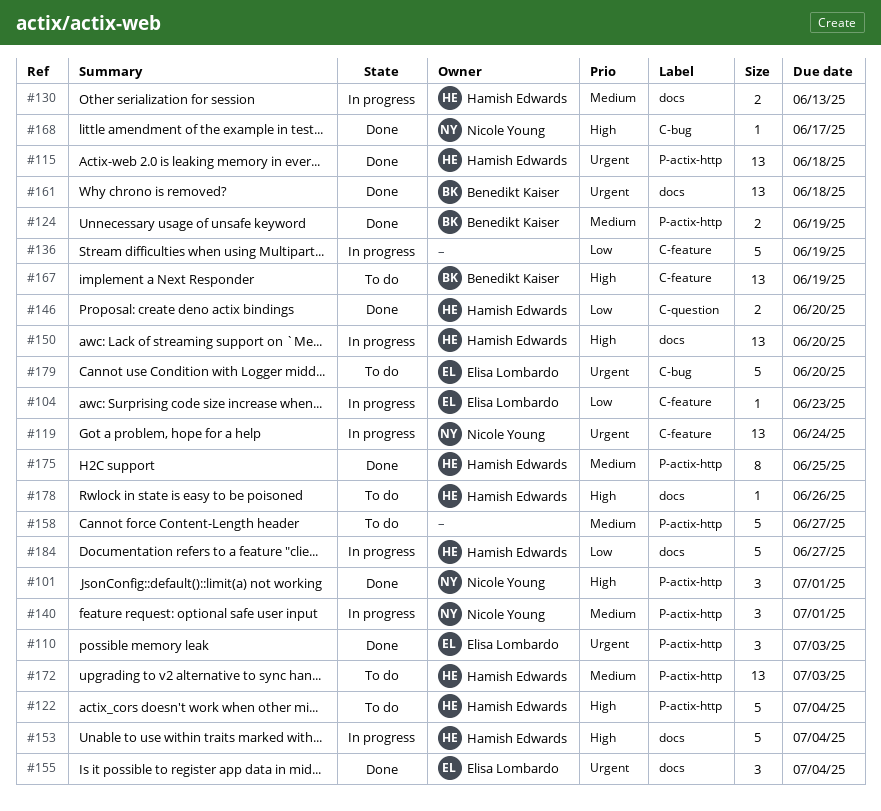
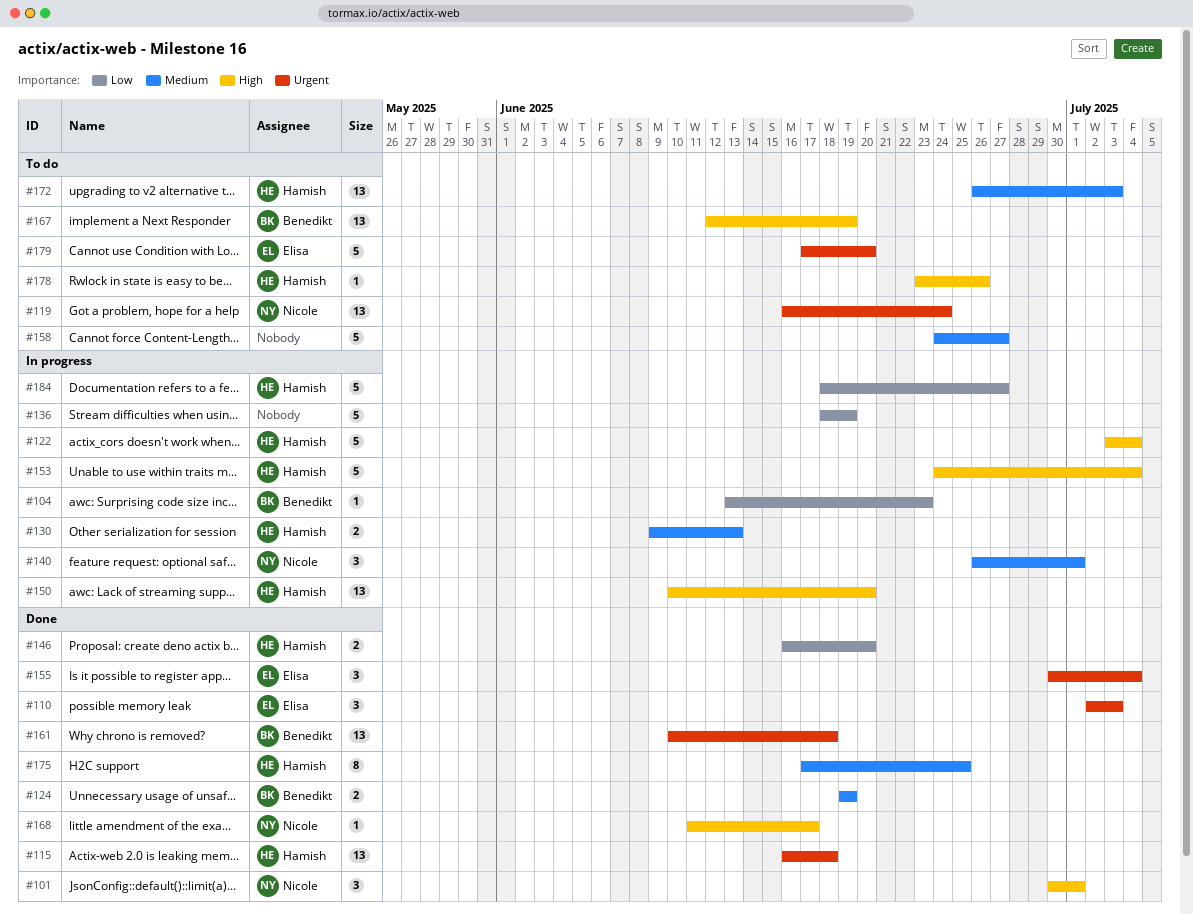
#104, owner: Elisa Lombardo -> Benedikt Kaiser
#119, status: In progress -> To do
#122, status: To do -> In progress

